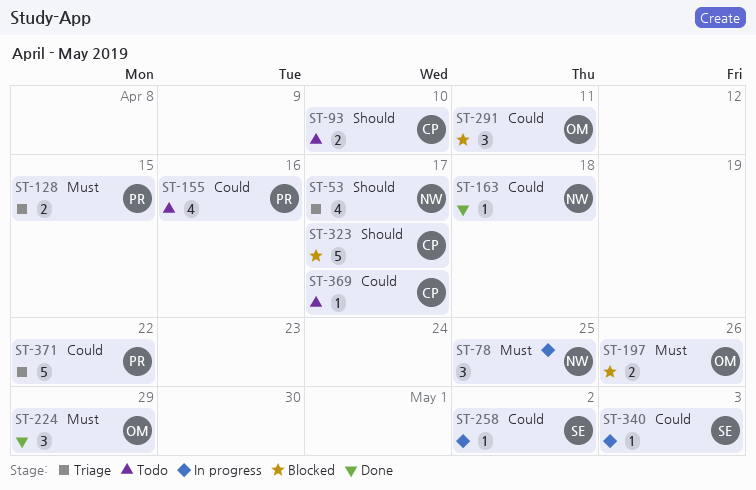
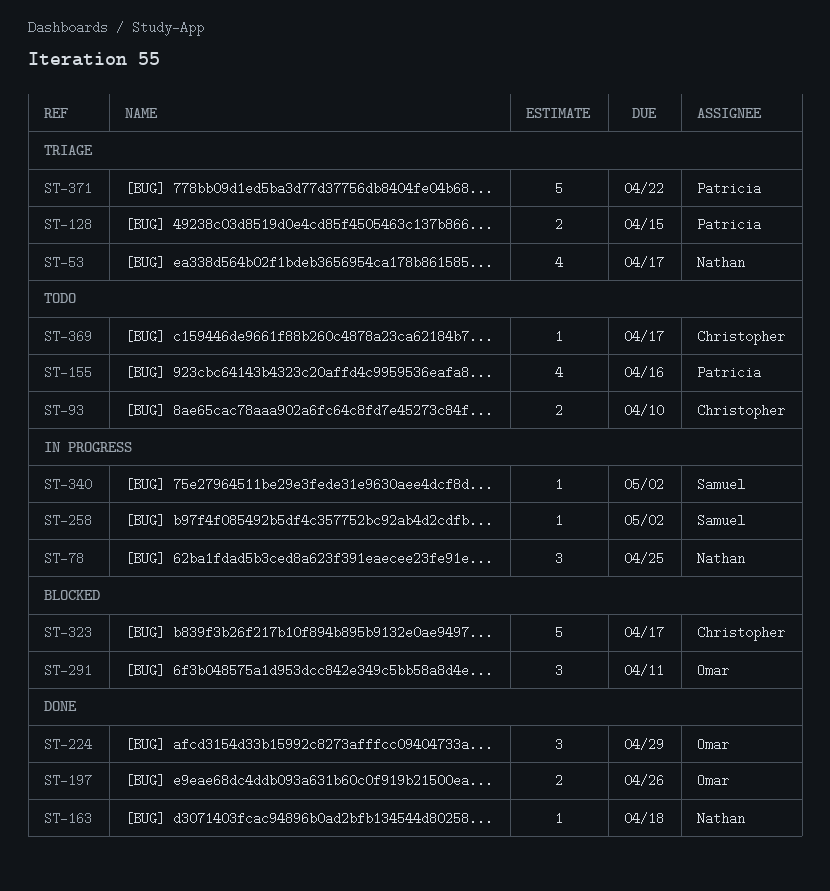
ST-197, status: Blocked -> Done
ST-340, due: May 3 -> May 2

